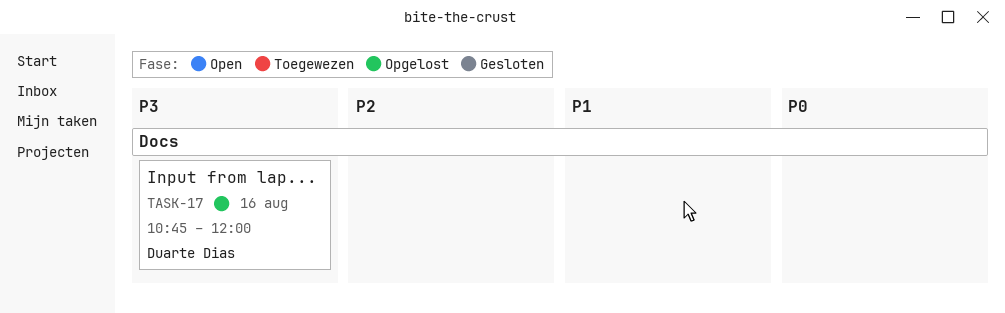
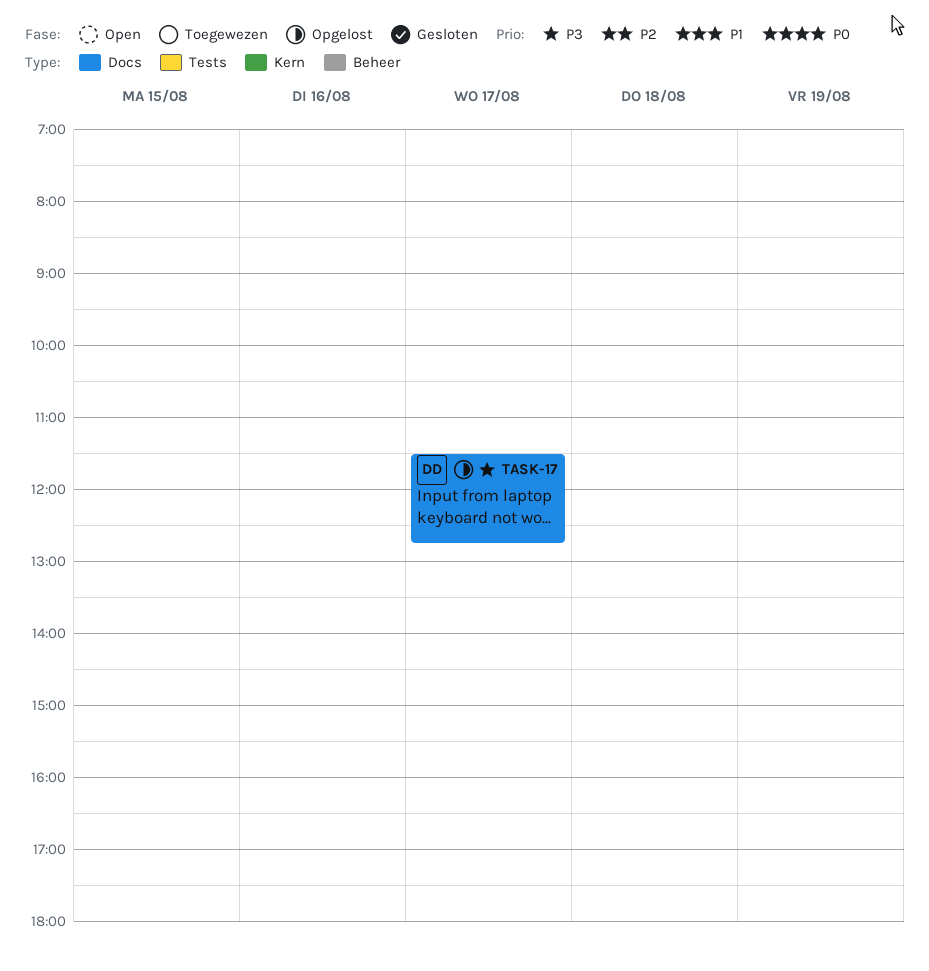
TASK-17, day: Aug 16 -> Aug 17
TASK-17, begins: 10:45 -> 11:30
TASK-17, ends: 12:00 -> 12:45

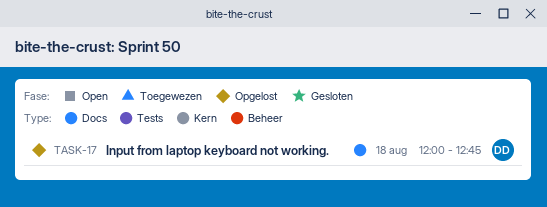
TASK-17, day: Aug 17 -> Aug 18
TASK-17, begins: 11:30 -> 12:00

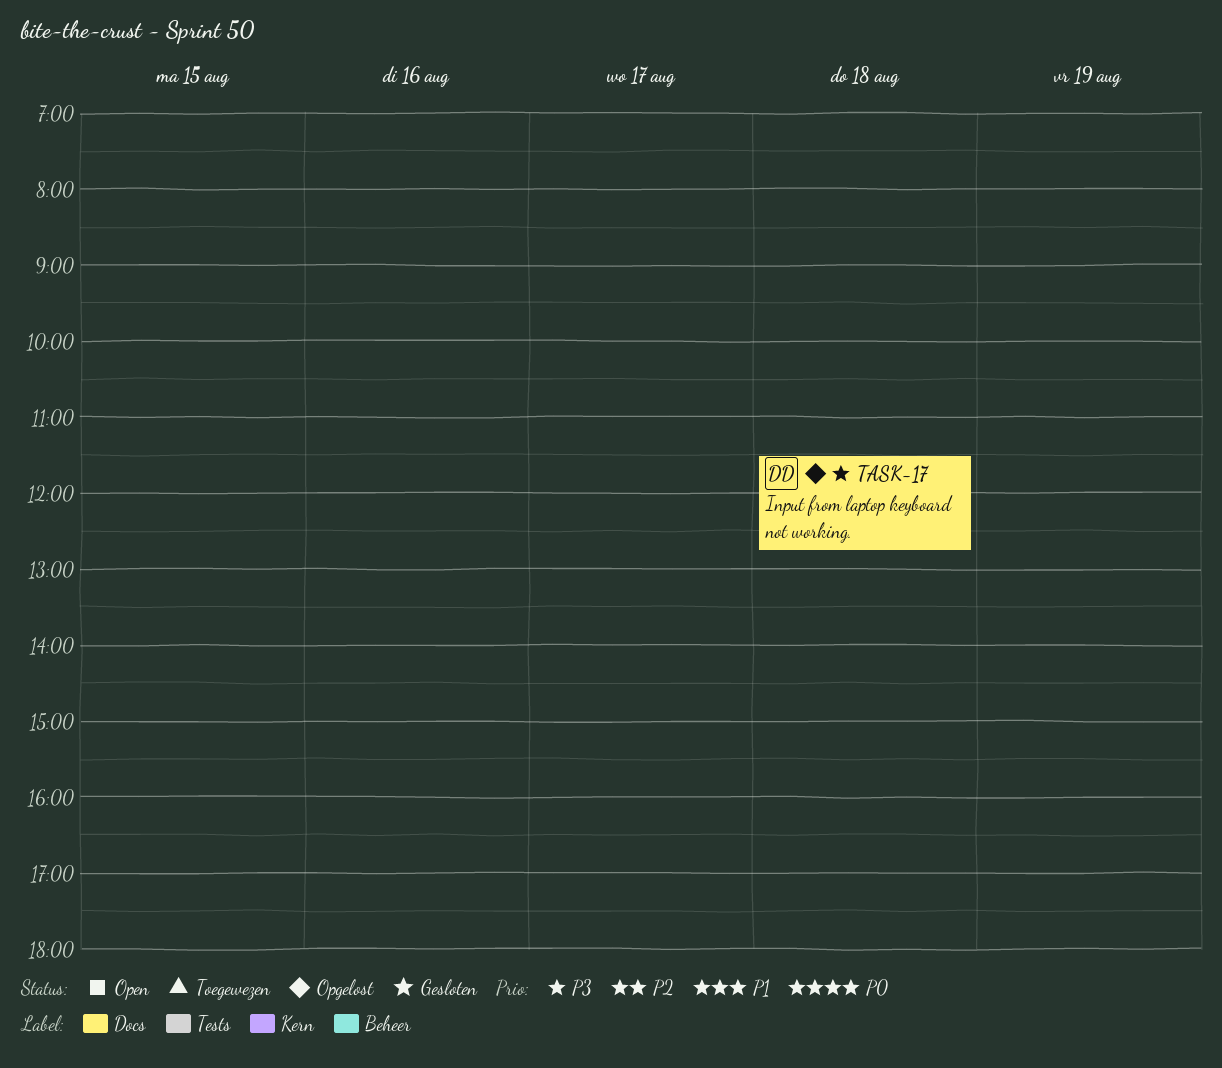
TASK-17, begins: 12:00 -> 11:30

